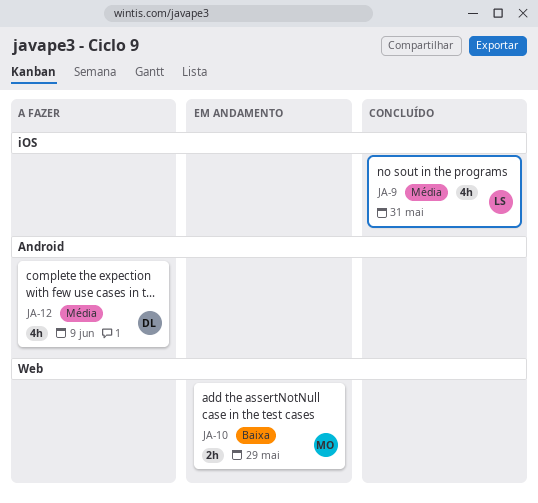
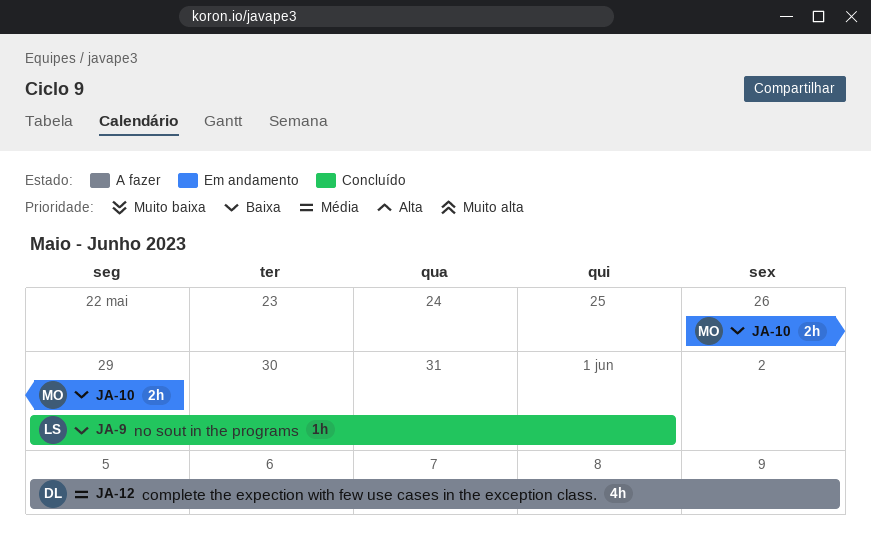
JA-9, priority: Média -> Baixa
JA-9, estimate: 4h -> 1h
JA-9, due: May 31 -> Jun 1

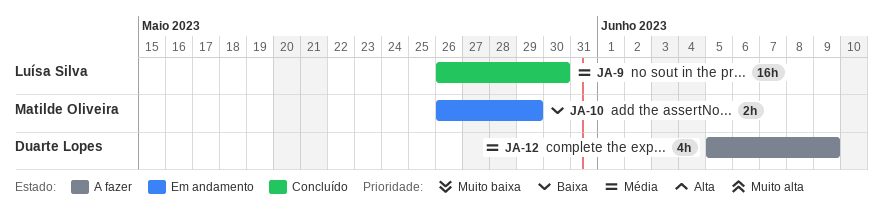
JA-9, priority: Baixa -> Média
JA-9, estimate: 1h -> 16h
JA-9, start: May 29 -> May 26
JA-9, due: Jun 1 -> May 30

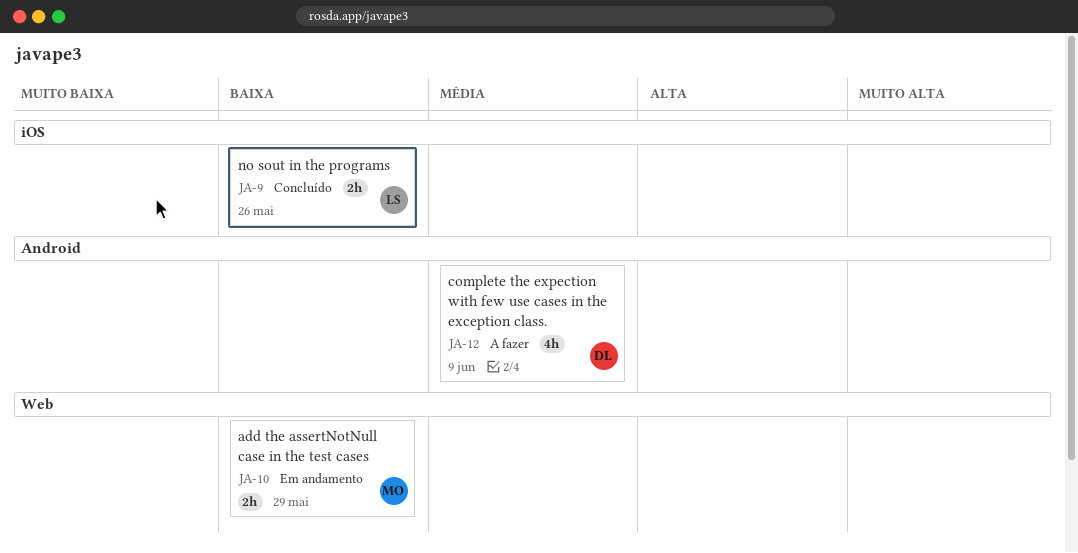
JA-9, priority: Média -> Baixa
JA-9, estimate: 16h -> 2h
JA-9, due: May 30 -> May 26

